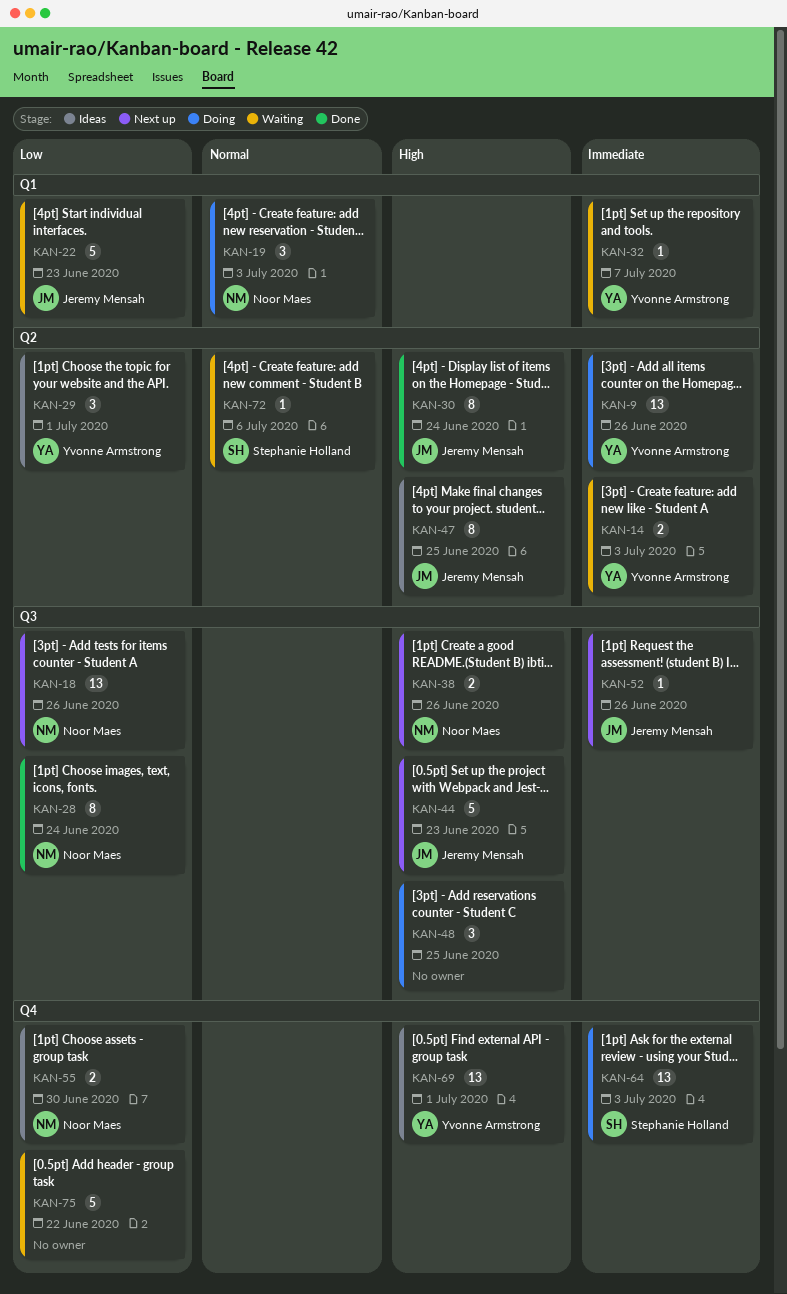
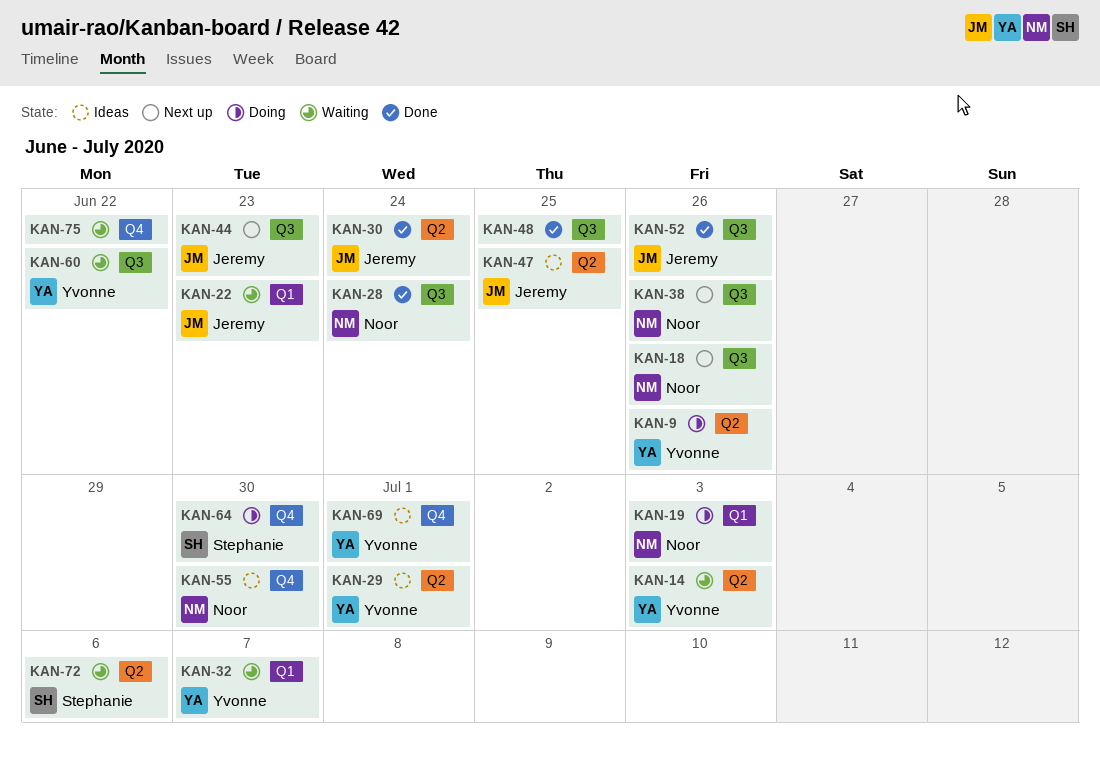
KAN-48, status: Doing -> Done
KAN-52, status: Next up -> Done
KAN-60: none -> present
KAN-64, due: Jul 3 -> Jun 30

